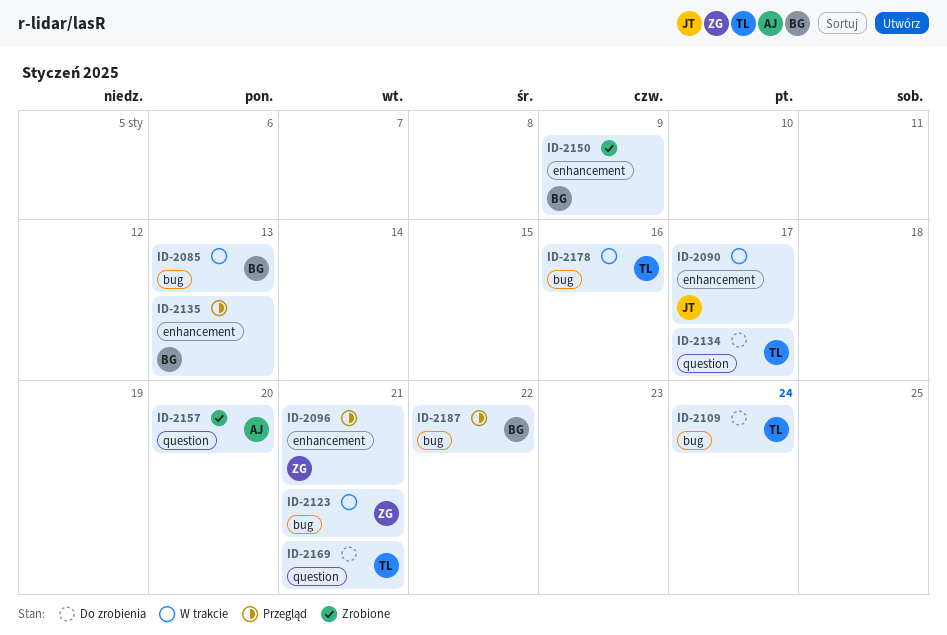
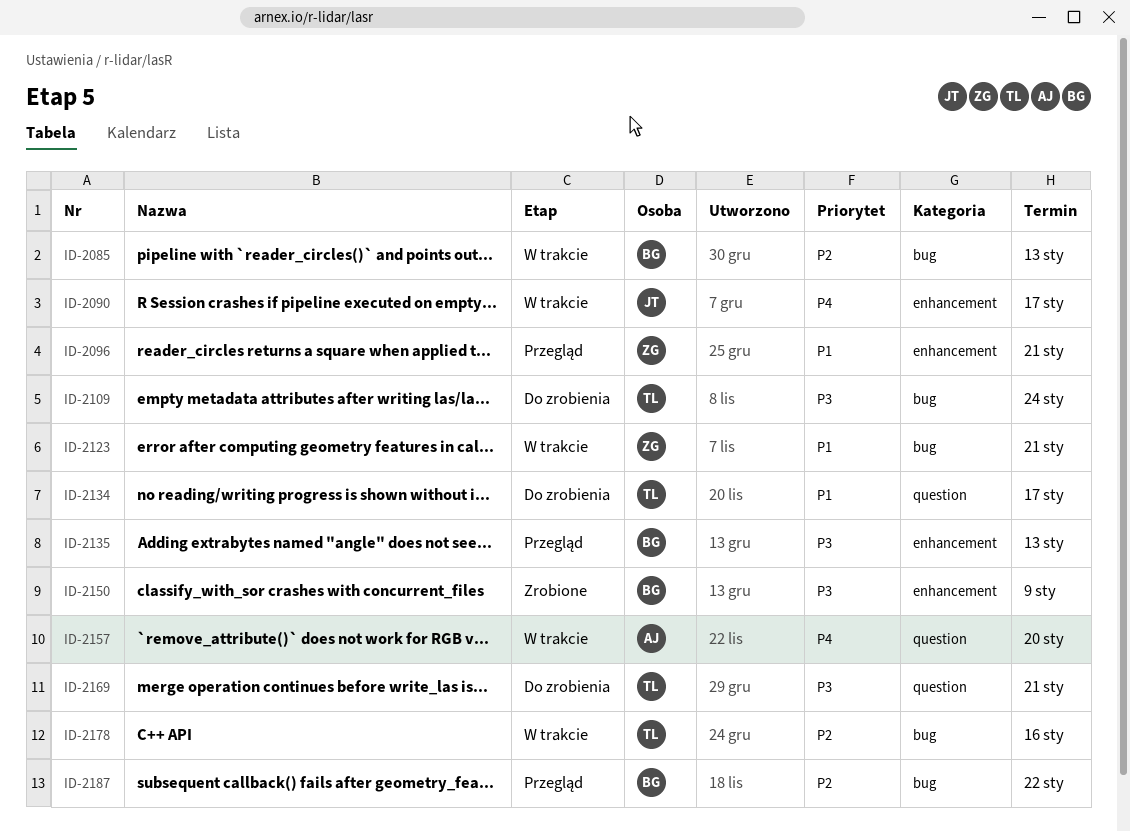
ID-2157, status: Zrobione -> W trakcie

